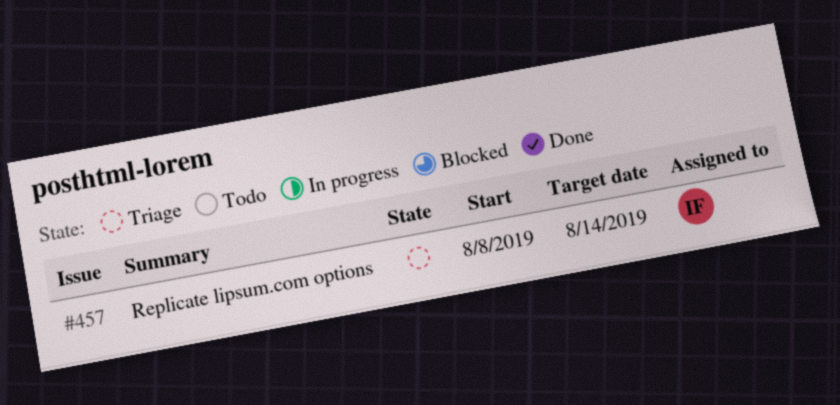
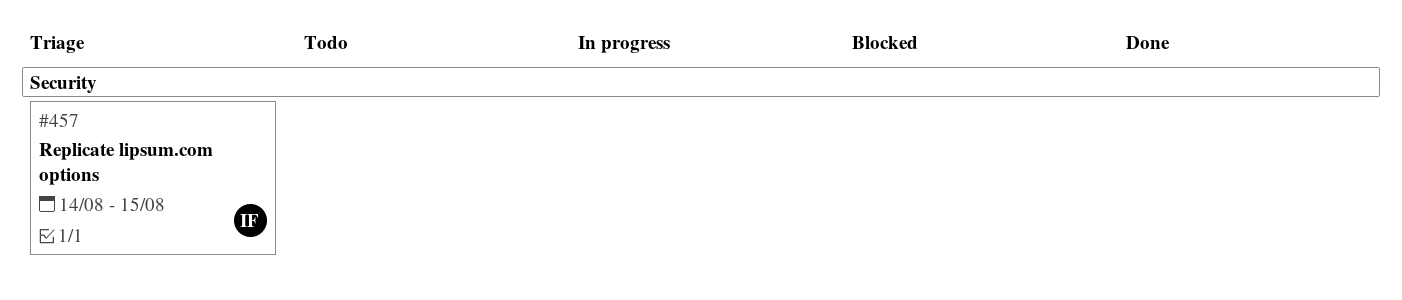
#457, start: Aug 8 -> Aug 14
#457, due: Aug 14 -> Aug 15

